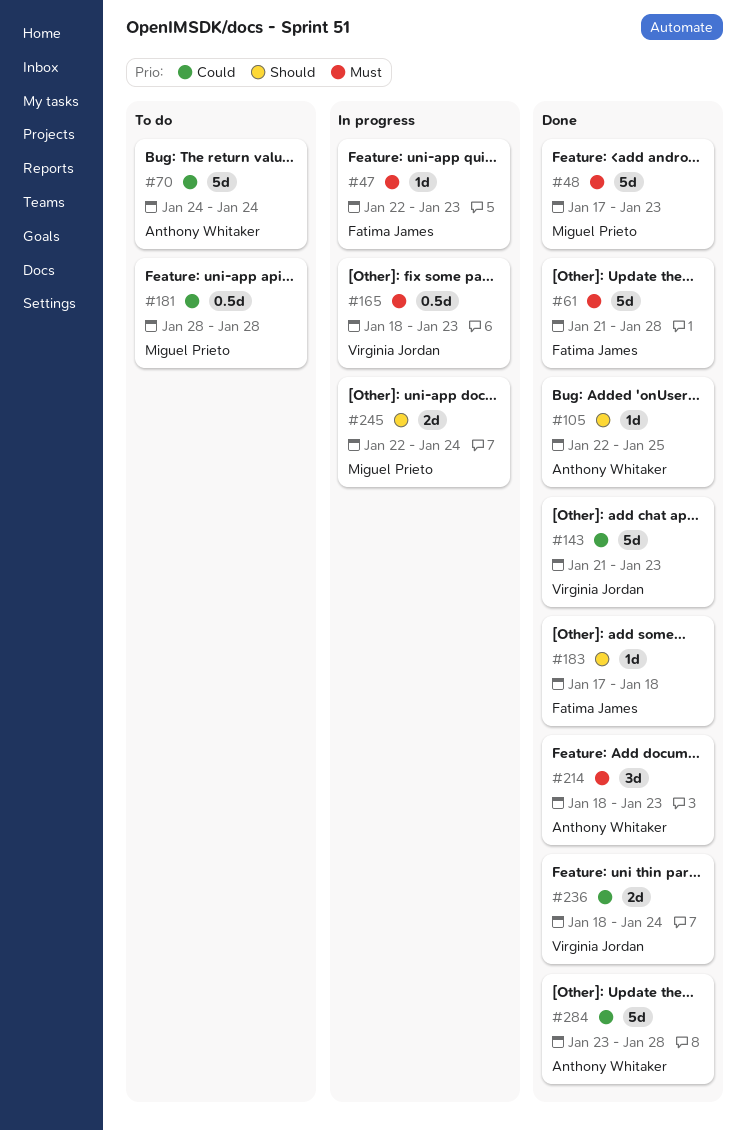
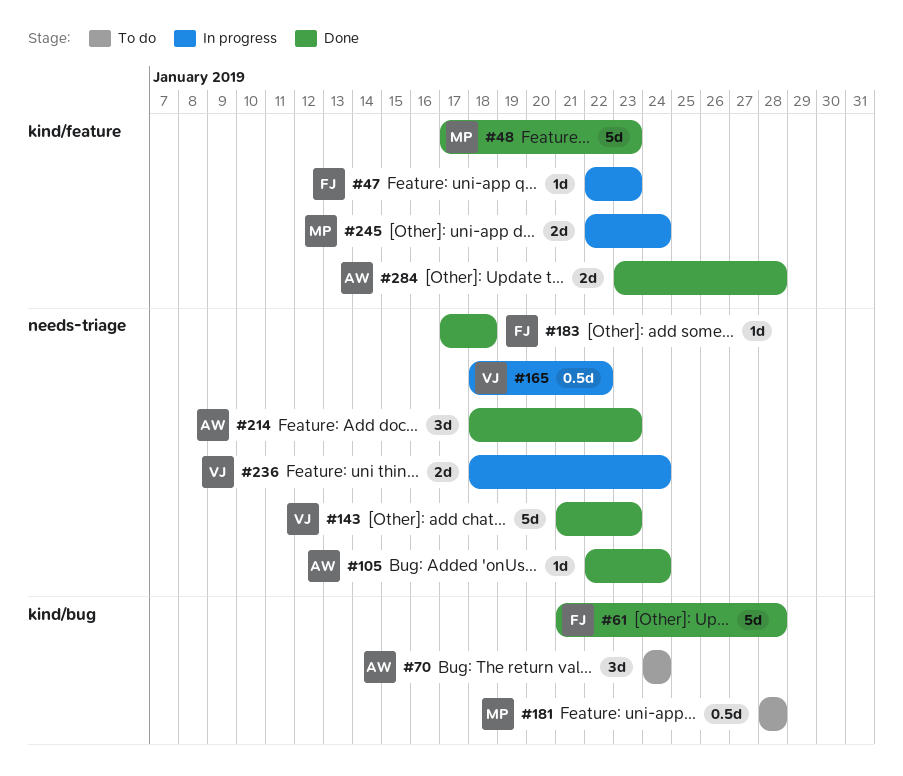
#70, estimate: 5d -> 3d
#105, due: Jan 25 -> Jan 24
#165, due: Jan 23 -> Jan 22
#236, status: Done -> In progress
#284, estimate: 5d -> 2d

